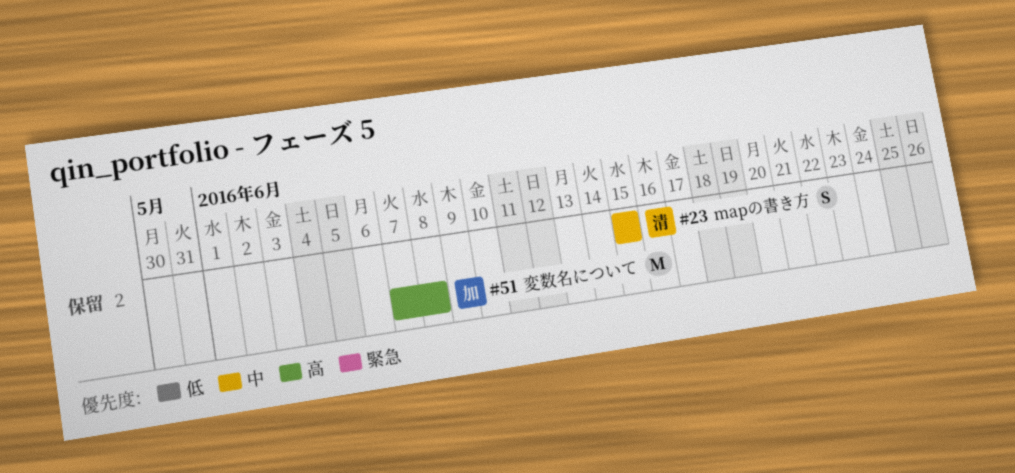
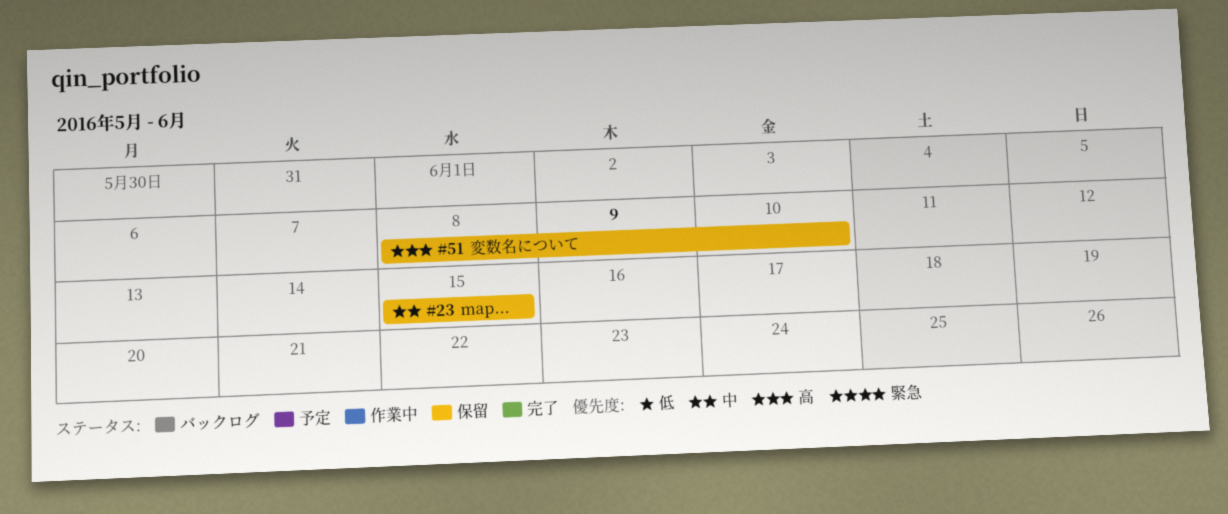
#51, start: Jun 7 -> Jun 8
#51, due: Jun 8 -> Jun 10

